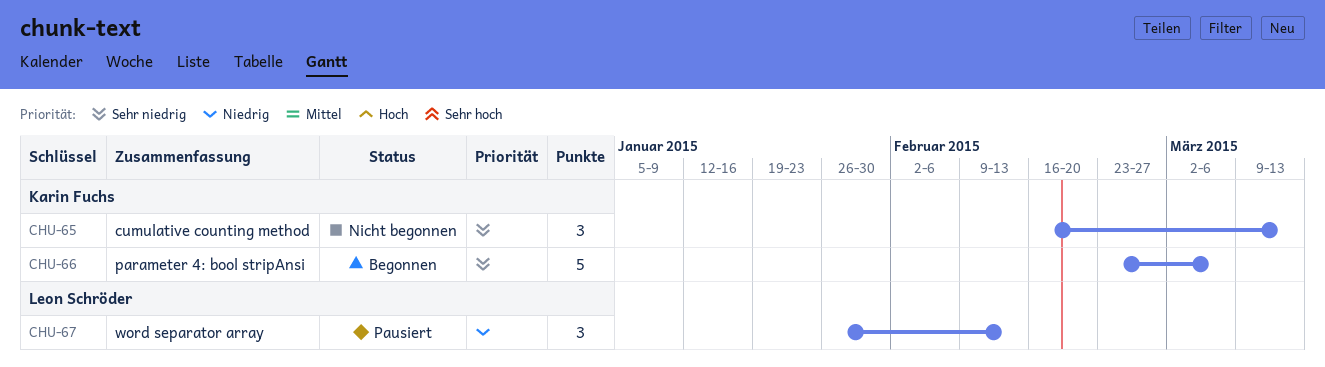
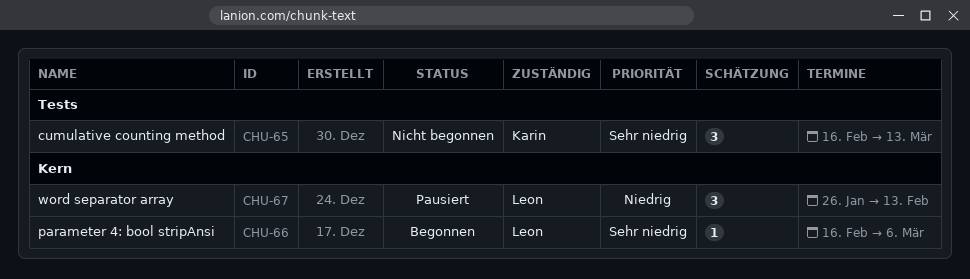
CHU-66, owner: Karin Fuchs -> Leon Schröder
CHU-66, estimate: 5 -> 1
CHU-66, start: Feb 23 -> Feb 16

